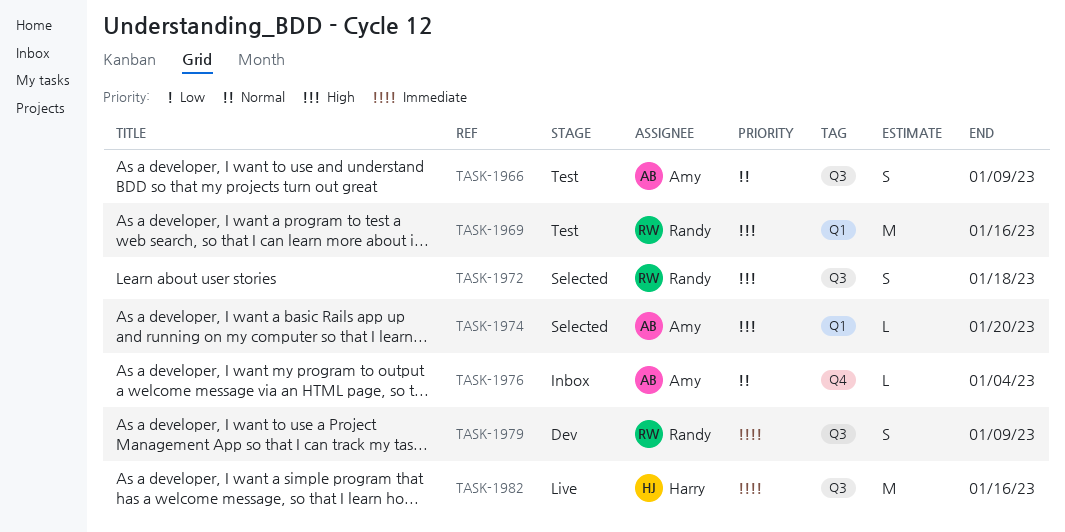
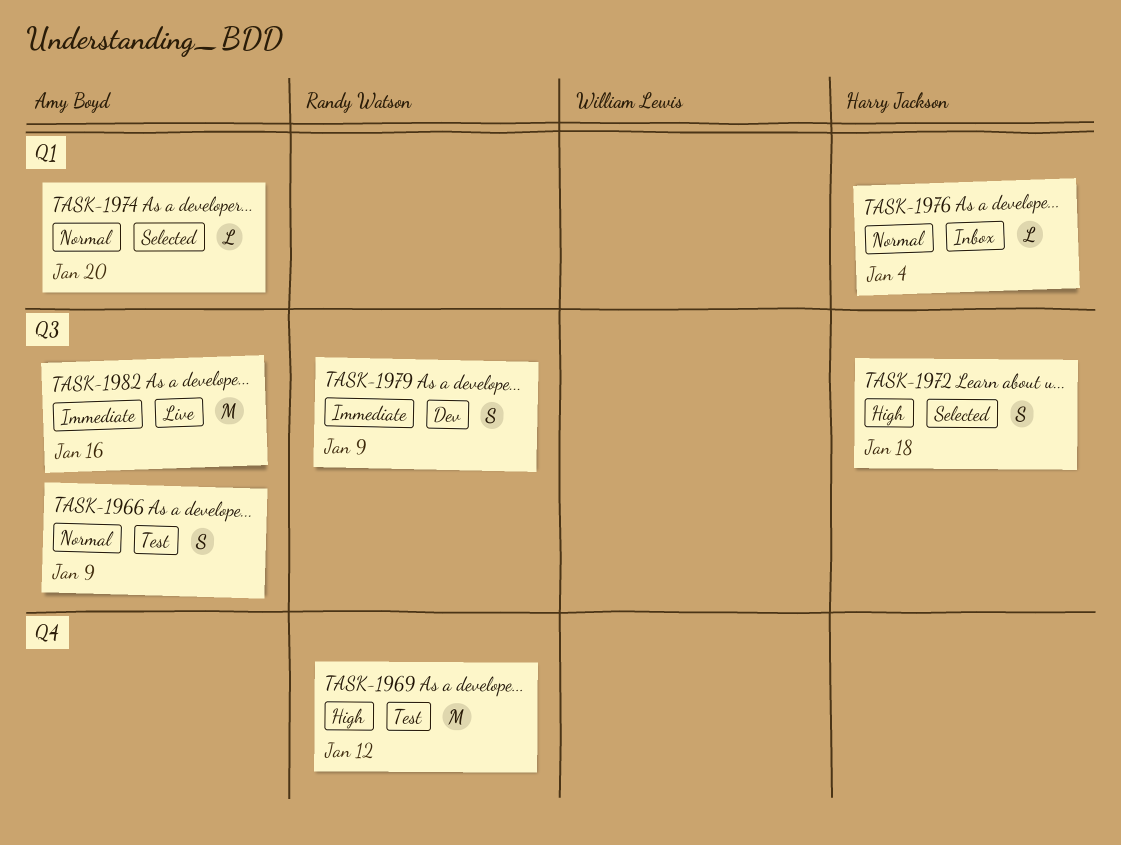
TASK-1969, label: Q1 -> Q4
TASK-1969, due: Jan 16 -> Jan 12
TASK-1972, owner: Randy Watson -> Harry Jackson
TASK-1974, priority: High -> Normal
TASK-1976, owner: Amy Boyd -> Harry Jackson
TASK-1976, label: Q4 -> Q1
TASK-1982, owner: Harry Jackson -> Amy Boyd

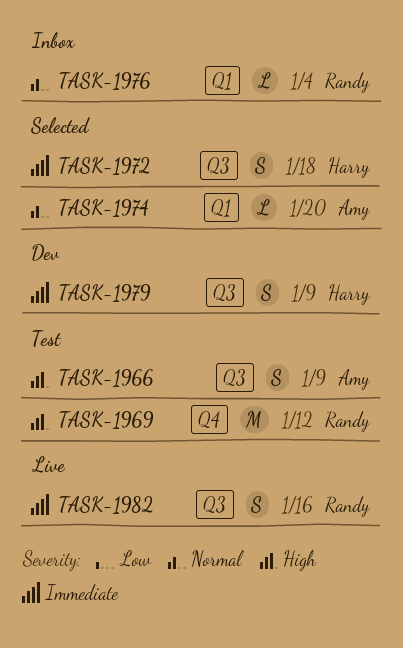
TASK-1966, priority: Normal -> High
TASK-1972, priority: High -> Immediate
TASK-1976, owner: Harry Jackson -> Randy Watson
TASK-1979, owner: Randy Watson -> Harry Jackson
TASK-1982, owner: Amy Boyd -> Randy Watson
TASK-1982, estimate: M -> S

